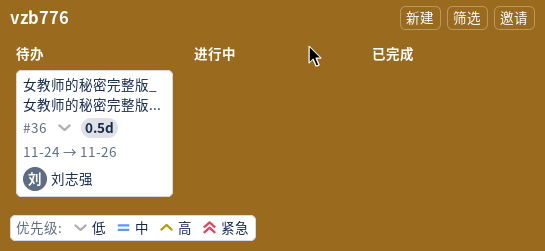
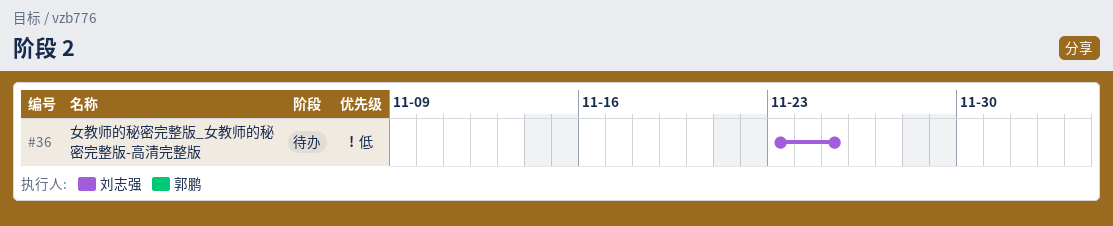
#36, start: Nov 24 -> Nov 23
#36, due: Nov 26 -> Nov 25

